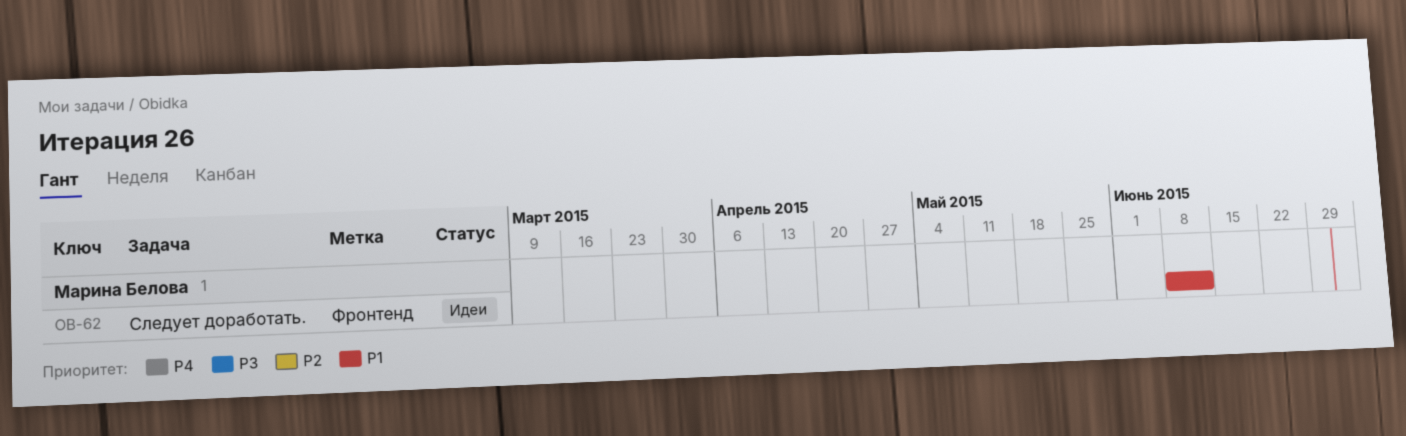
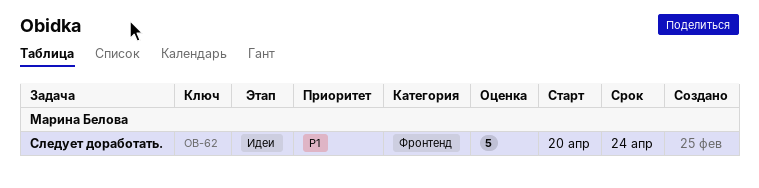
OB-62, start: Jun 8 -> Apr 20
OB-62, due: Jun 12 -> Apr 24

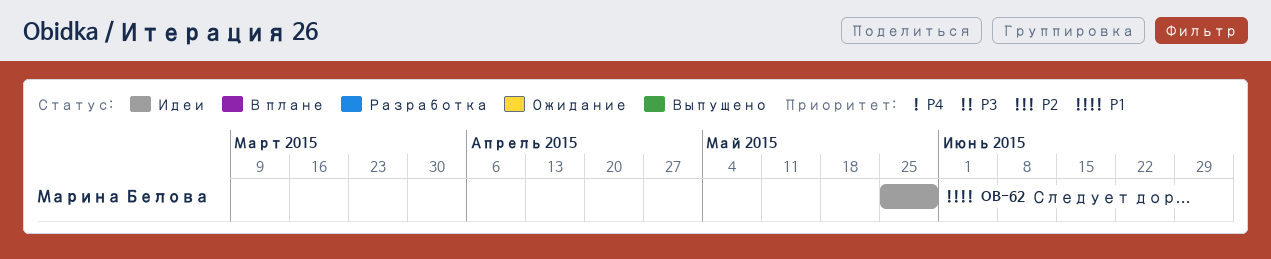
OB-62, start: Apr 20 -> May 25
OB-62, due: Apr 24 -> May 29

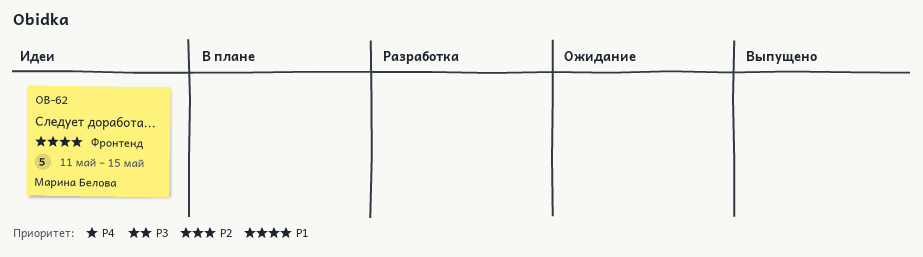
OB-62, start: May 25 -> May 11
OB-62, due: May 29 -> May 15

